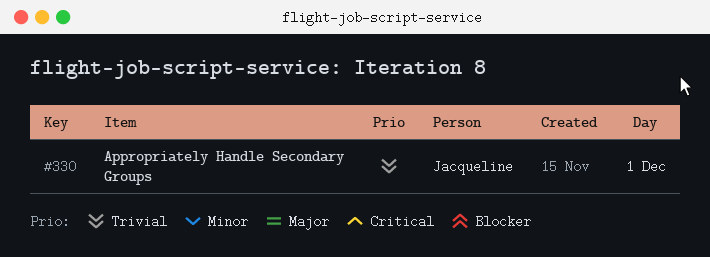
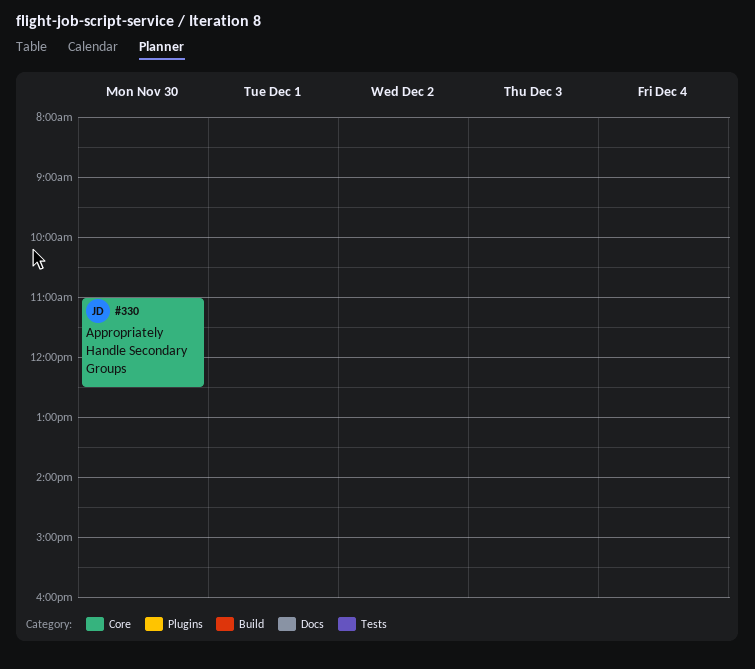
#330, day: Dec 1 -> Nov 30

